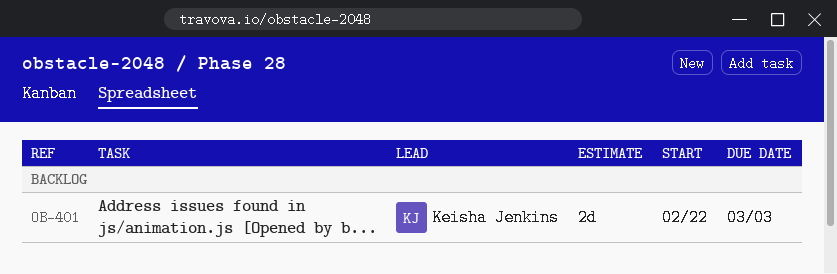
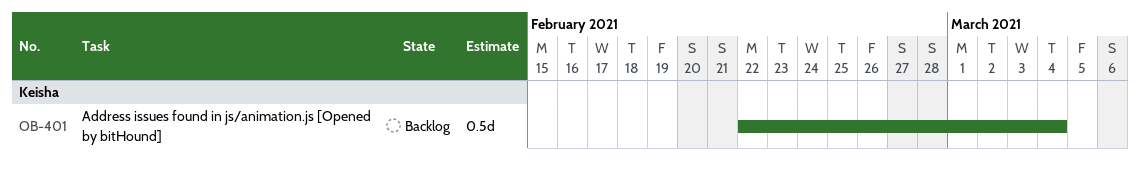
OB-401, estimate: 2d -> 0.5d
OB-401, due: Mar 3 -> Mar 4

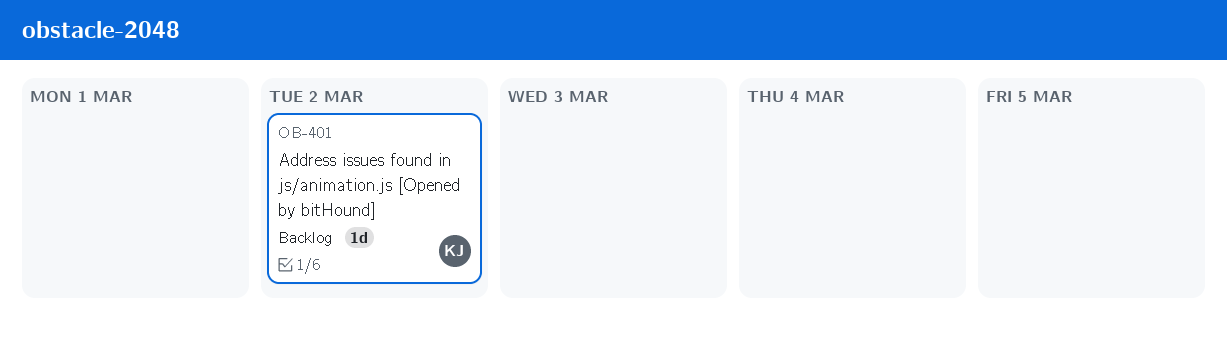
OB-401, estimate: 0.5d -> 1d
OB-401, due: Mar 4 -> Mar 2

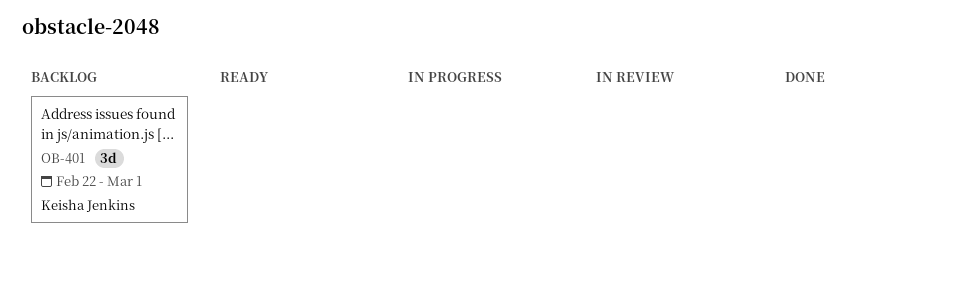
OB-401, estimate: 1d -> 3d
OB-401, due: Mar 2 -> Mar 1

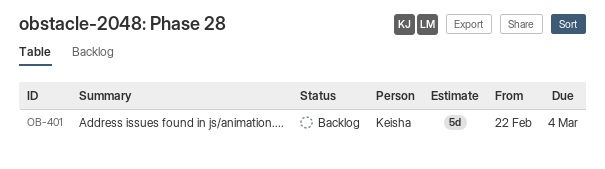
OB-401, estimate: 3d -> 5d
OB-401, due: Mar 1 -> Mar 4

